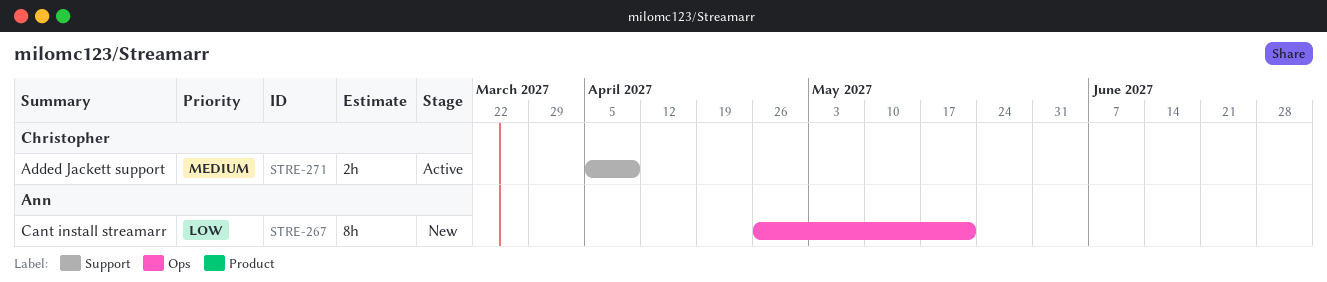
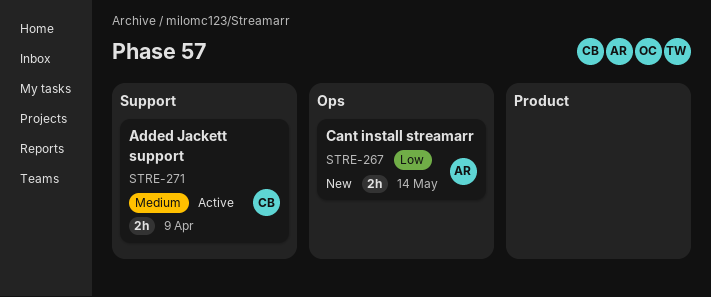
STRE-267, estimate: 8h -> 2h
STRE-267, due: May 21 -> May 14

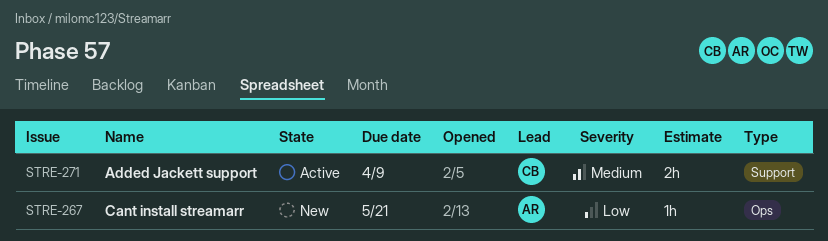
STRE-267, estimate: 2h -> 1h
STRE-267, due: May 14 -> May 21

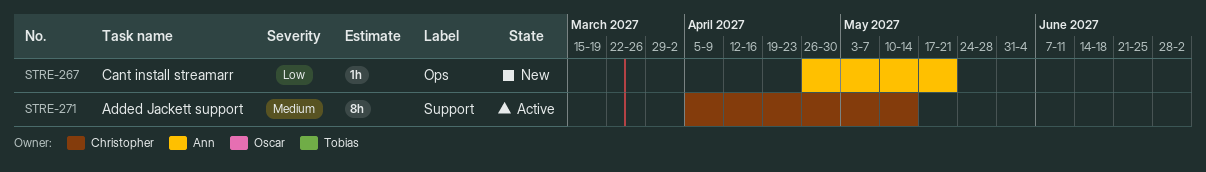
STRE-271, estimate: 2h -> 8h
STRE-271, due: Apr 9 -> May 14

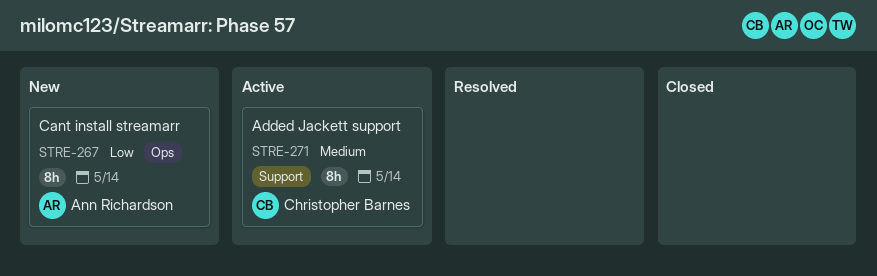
STRE-267, estimate: 1h -> 8h
STRE-267, due: May 21 -> May 14

